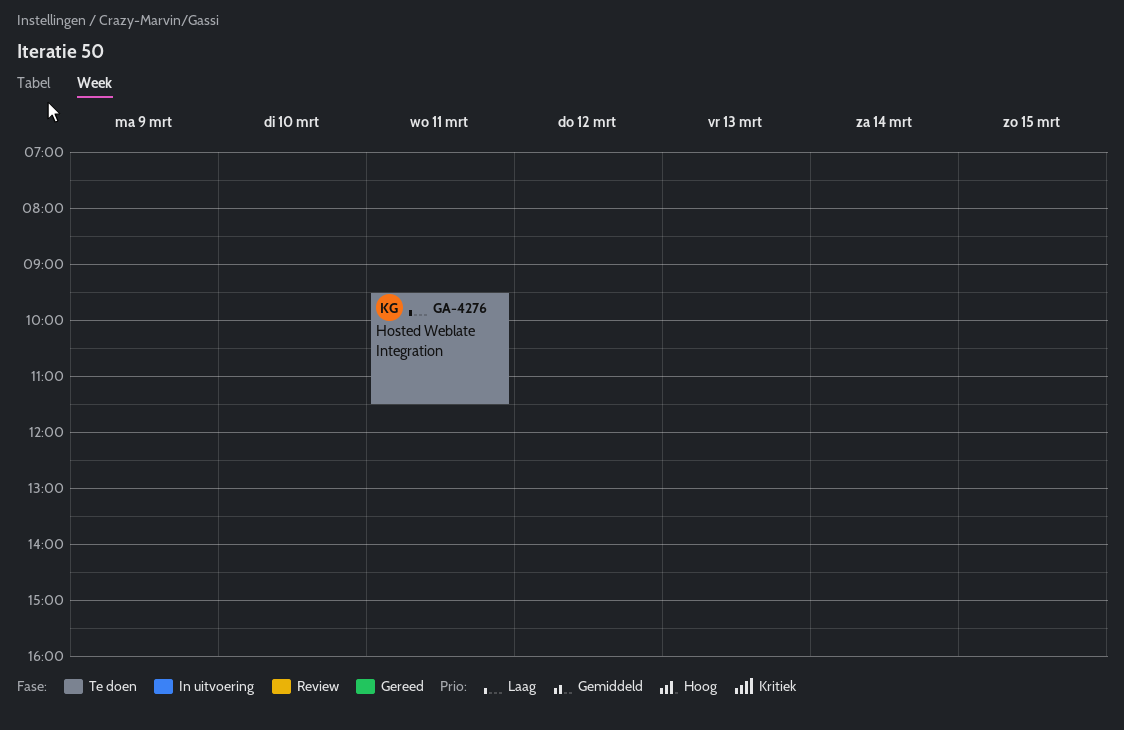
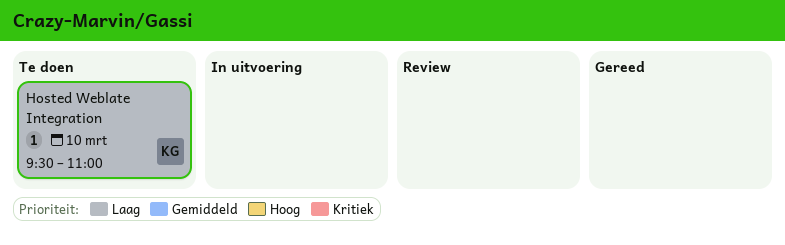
Hosted Weblate Integration, day: Mar 11 -> Mar 10
Hosted Weblate Integration, ends: 11:30 -> 11:00

